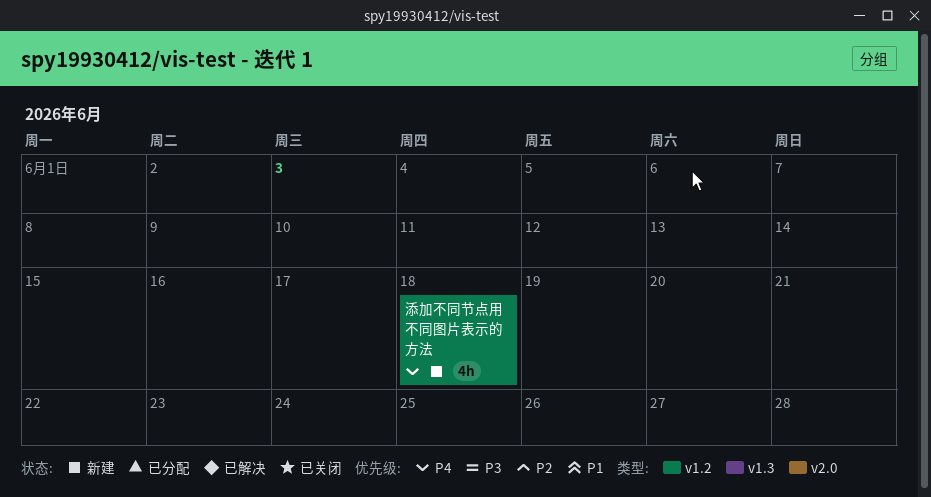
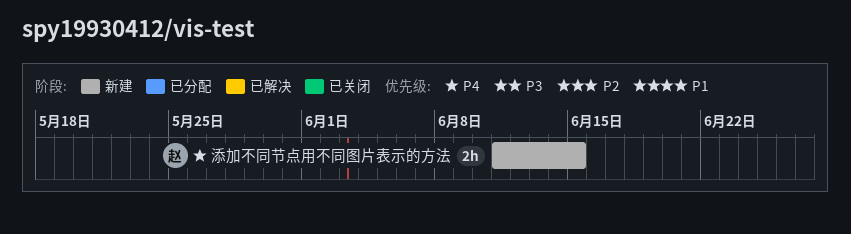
添加不同节点用不同图片表示的方法, estimate: 4h -> 2h
添加不同节点用不同图片表示的方法, due: Jun 18 -> Jun 15

